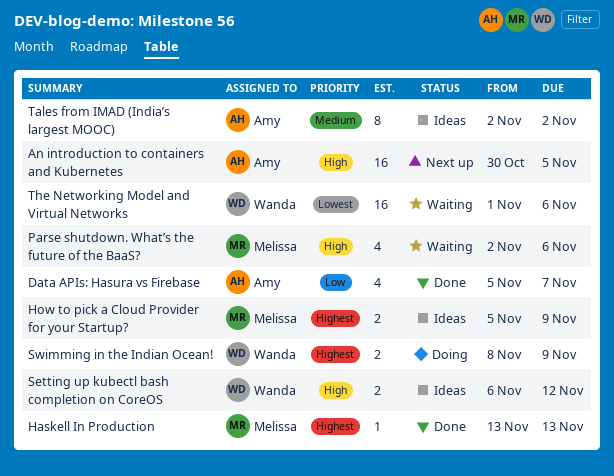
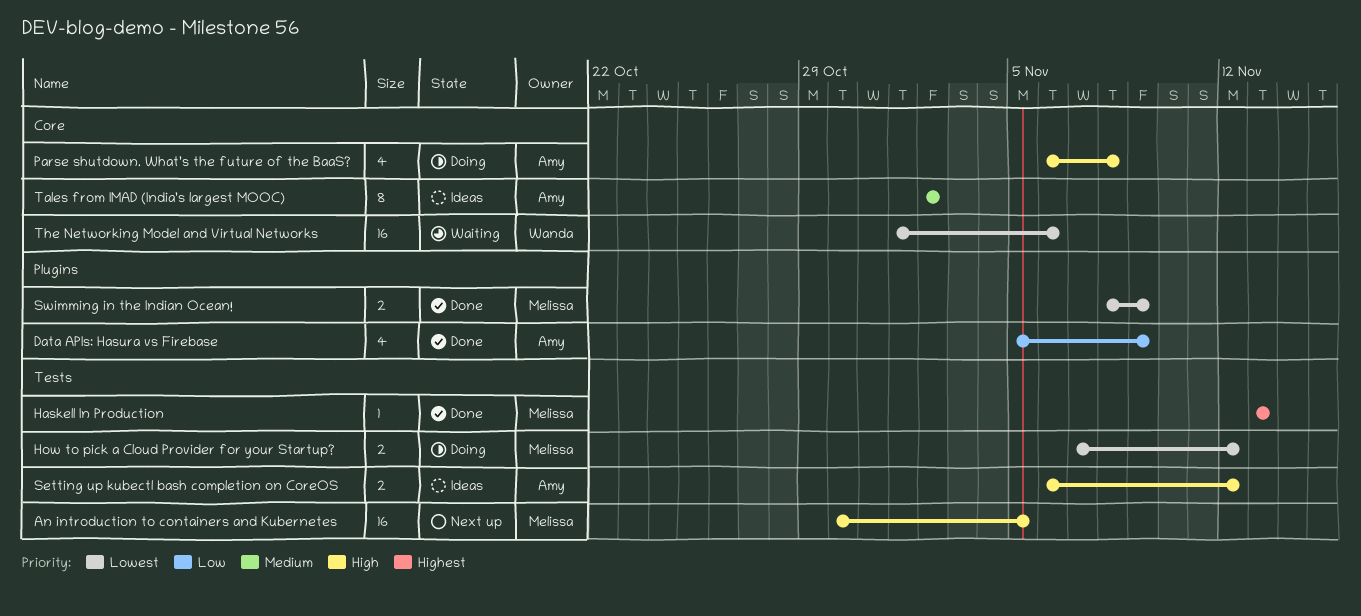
An introduction to containers and Kubernetes, owner: Amy -> Melissa
Data APIs: Hasura vs Firebase, due: Nov 7 -> Nov 9
How to pick a Cloud Provider for your Startup?, status: Ideas -> Doing
How to pick a Cloud Provider for your Startup?, priority: Highest -> Lowest
How to pick a Cloud Provider for your Startup?, start: Nov 5 -> Nov 7
How to pick a Cloud Provider for your Startup?, due: Nov 9 -> Nov 12
Parse shutdown. What’s the future of the BaaS?, status: Waiting -> Doing
Parse shutdown. What’s the future of the BaaS?, owner: Melissa -> Amy
Parse shutdown. What’s the future of the BaaS?, start: Nov 2 -> Nov 6
Parse shutdown. What’s the future of the BaaS?, due: Nov 6 -> Nov 8
Setting up kubectl bash completion on CoreOS, owner: Wanda -> Amy
Swimming in the Indian Ocean!, status: Doing -> Done
Swimming in the Indian Ocean!, owner: Wanda -> Melissa
Swimming in the Indian Ocean!, priority: Highest -> Lowest

